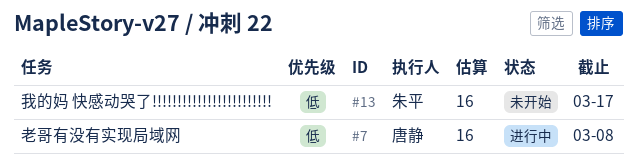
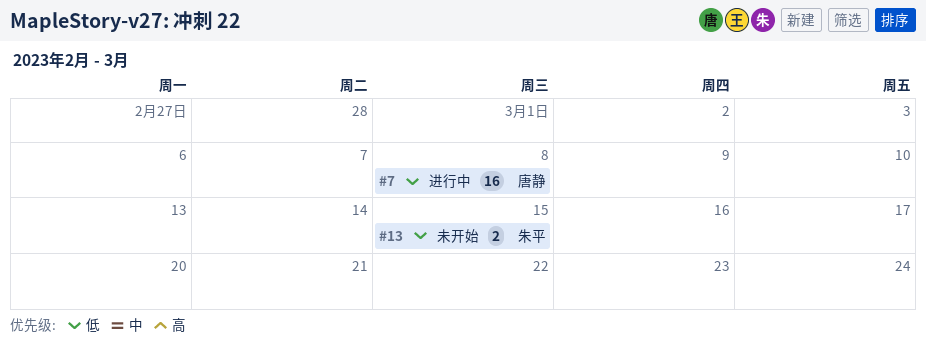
#13, estimate: 16 -> 2
#13, due: Mar 17 -> Mar 15

